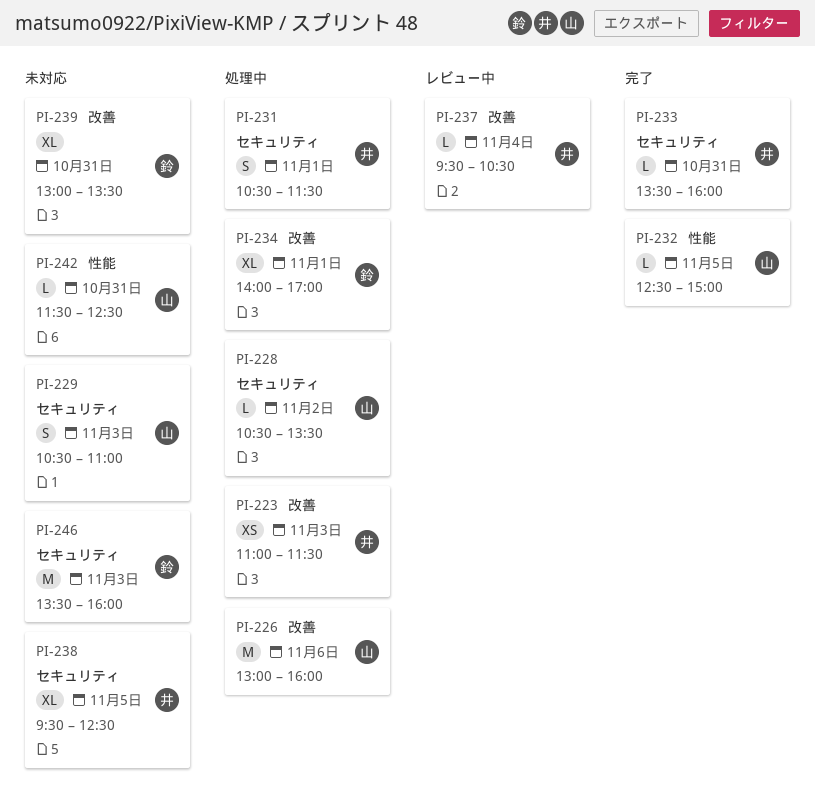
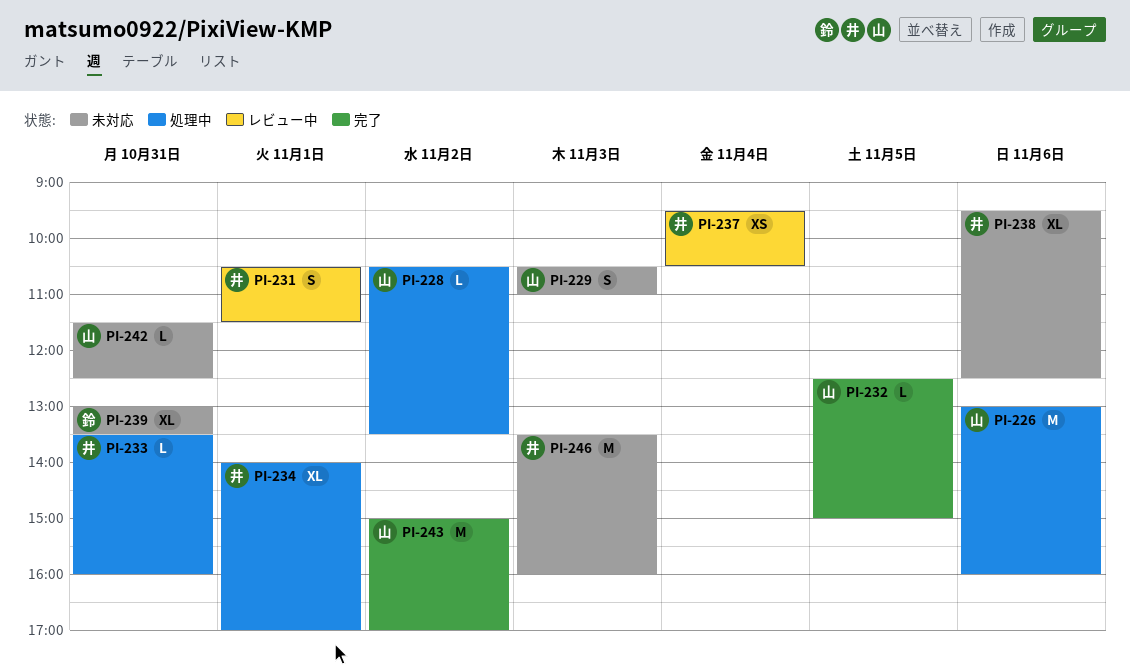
PI-223: present -> none
PI-231, status: 処理中 -> レビュー中
PI-233, status: 完了 -> 処理中
PI-234, owner: 鈴 -> 井
PI-237, estimate: L -> XS
PI-238, day: Nov 5 -> Nov 6
PI-243: none -> present
PI-246, owner: 鈴 -> 井

